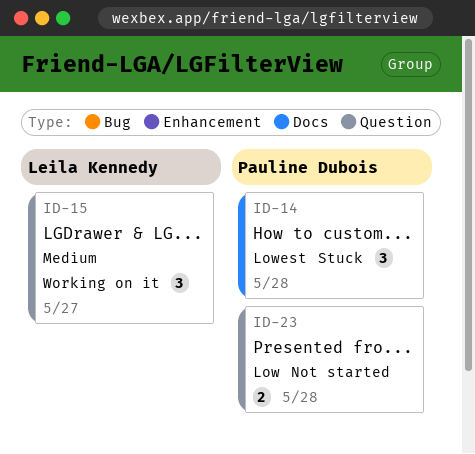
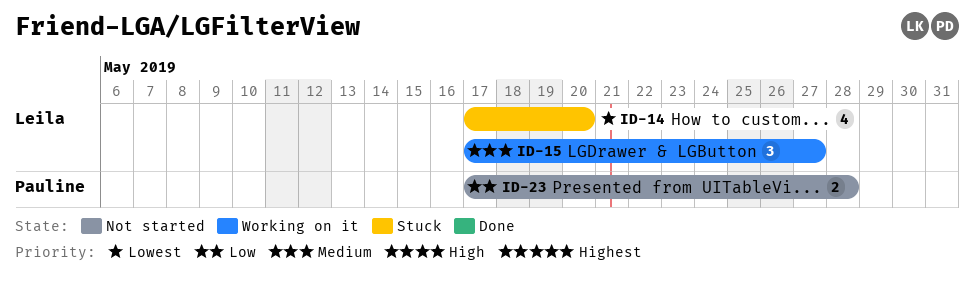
ID-14, owner: Pauline Dubois -> Leila Kennedy
ID-14, estimate: 3 -> 4
ID-14, due: May 28 -> May 20

